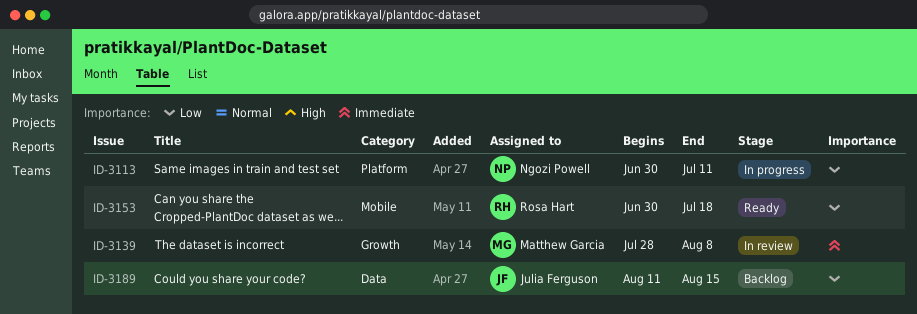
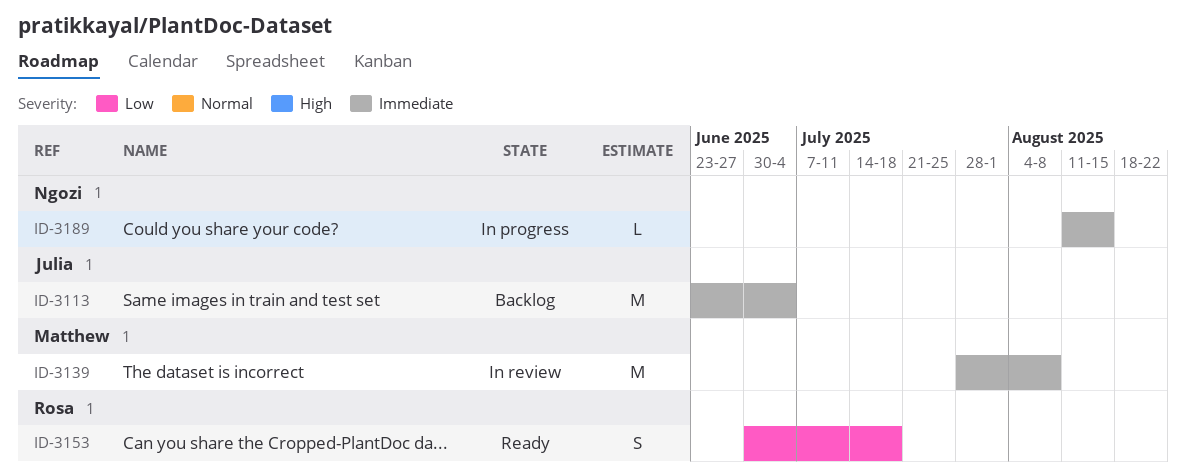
ID-3113, status: In progress -> Backlog
ID-3113, owner: Ngozi Powell -> Julia Ferguson
ID-3113, priority: Low -> Immediate
ID-3113, start: Jun 30 -> Jun 23
ID-3113, due: Jul 11 -> Jul 4
ID-3189, status: Backlog -> In progress
ID-3189, owner: Julia Ferguson -> Ngozi Powell
ID-3189, priority: Low -> Immediate

